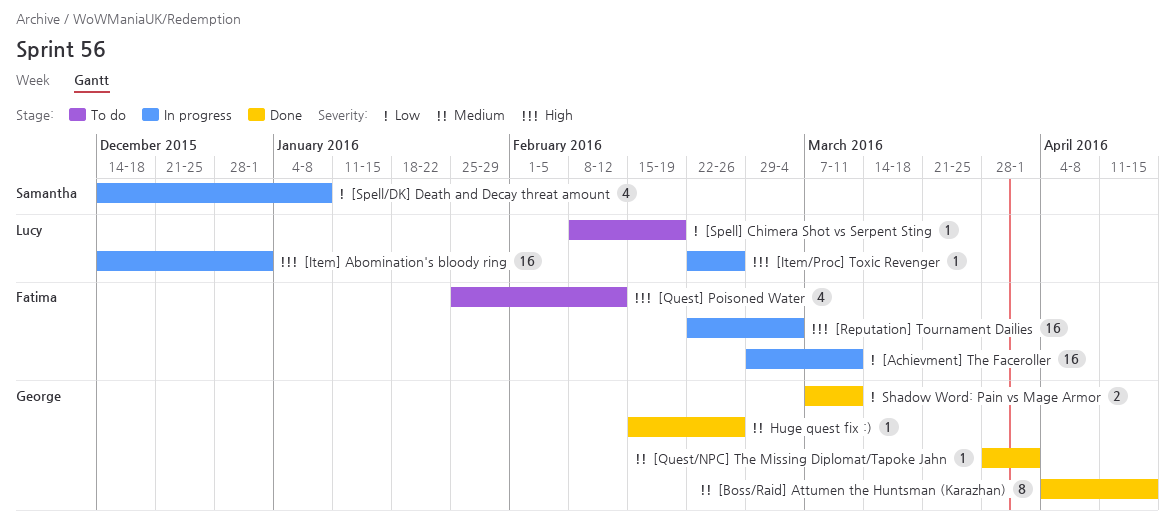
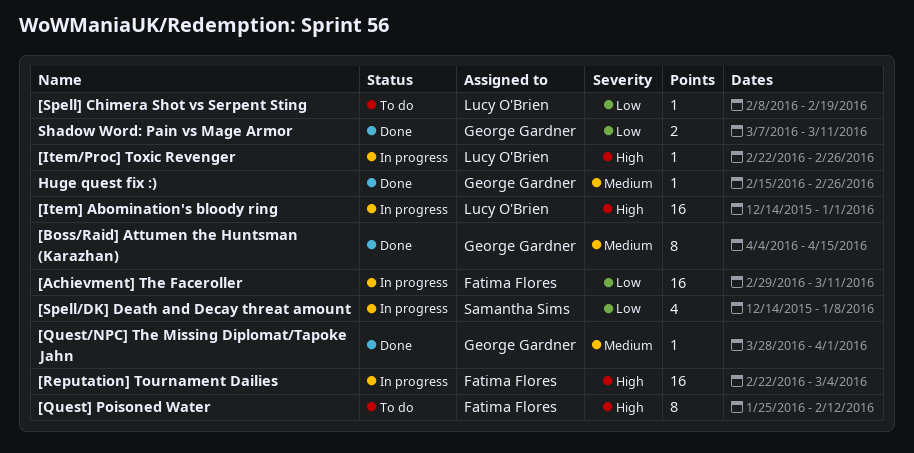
[Quest] Poisoned Water, estimate: 4 -> 8

